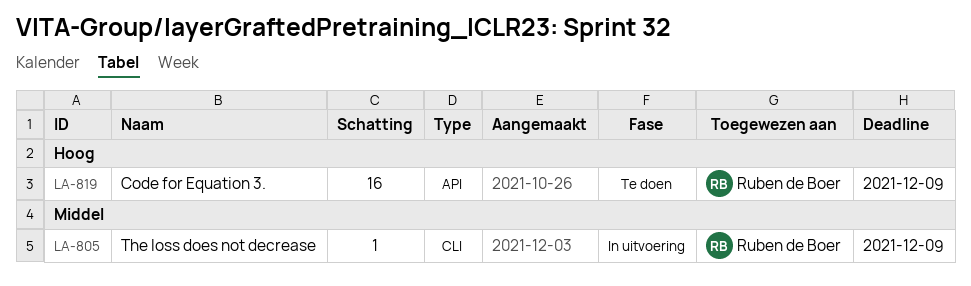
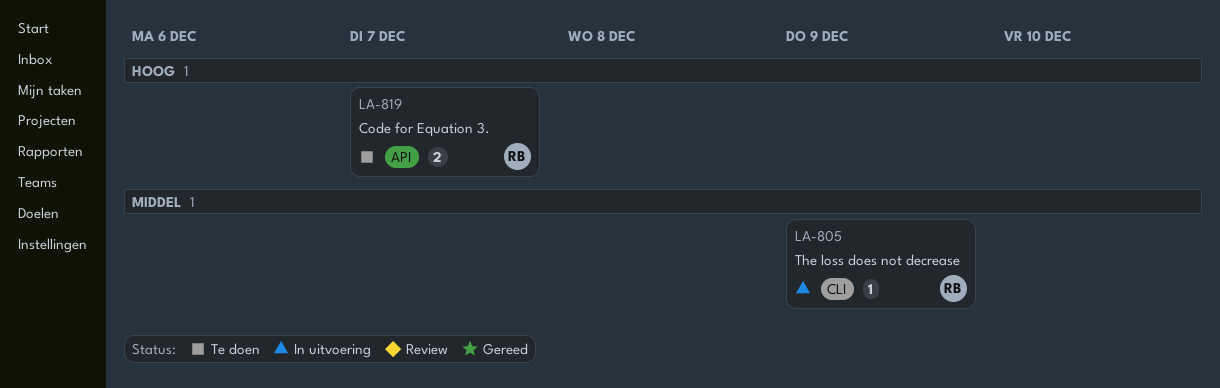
LA-819, estimate: 16 -> 2
LA-819, due: Dec 9 -> Dec 7

